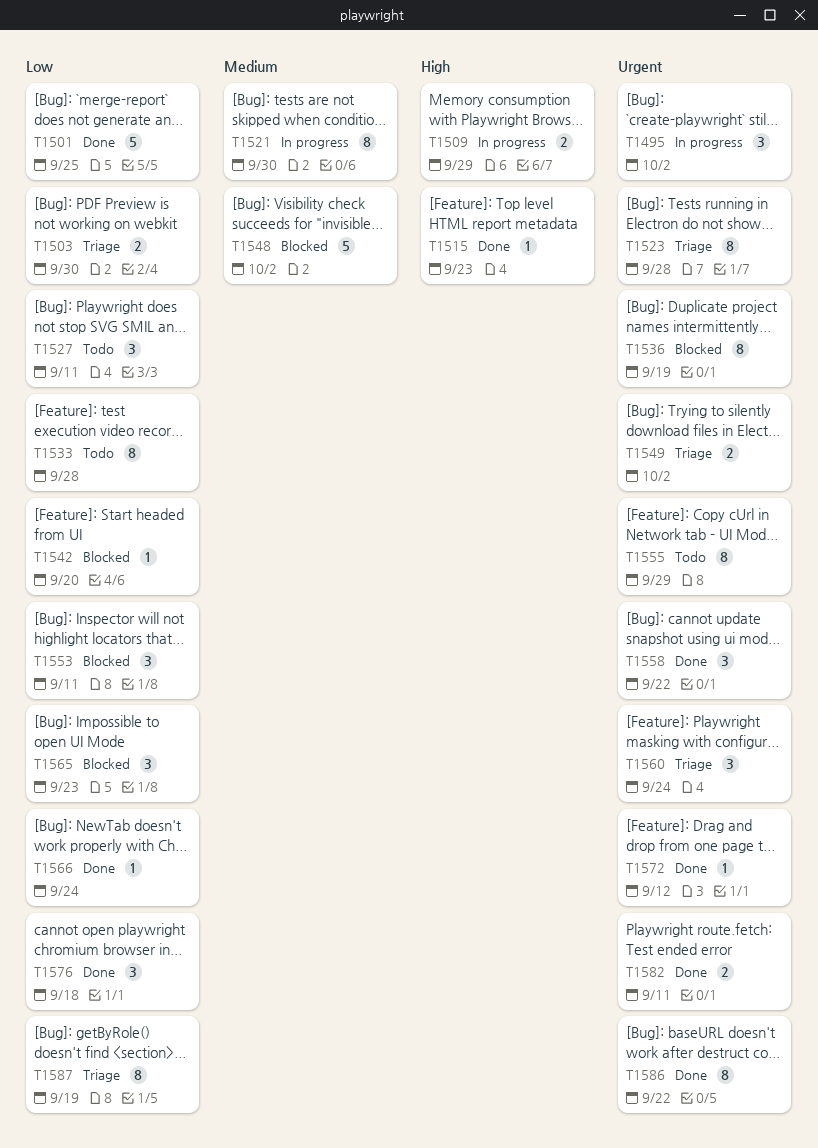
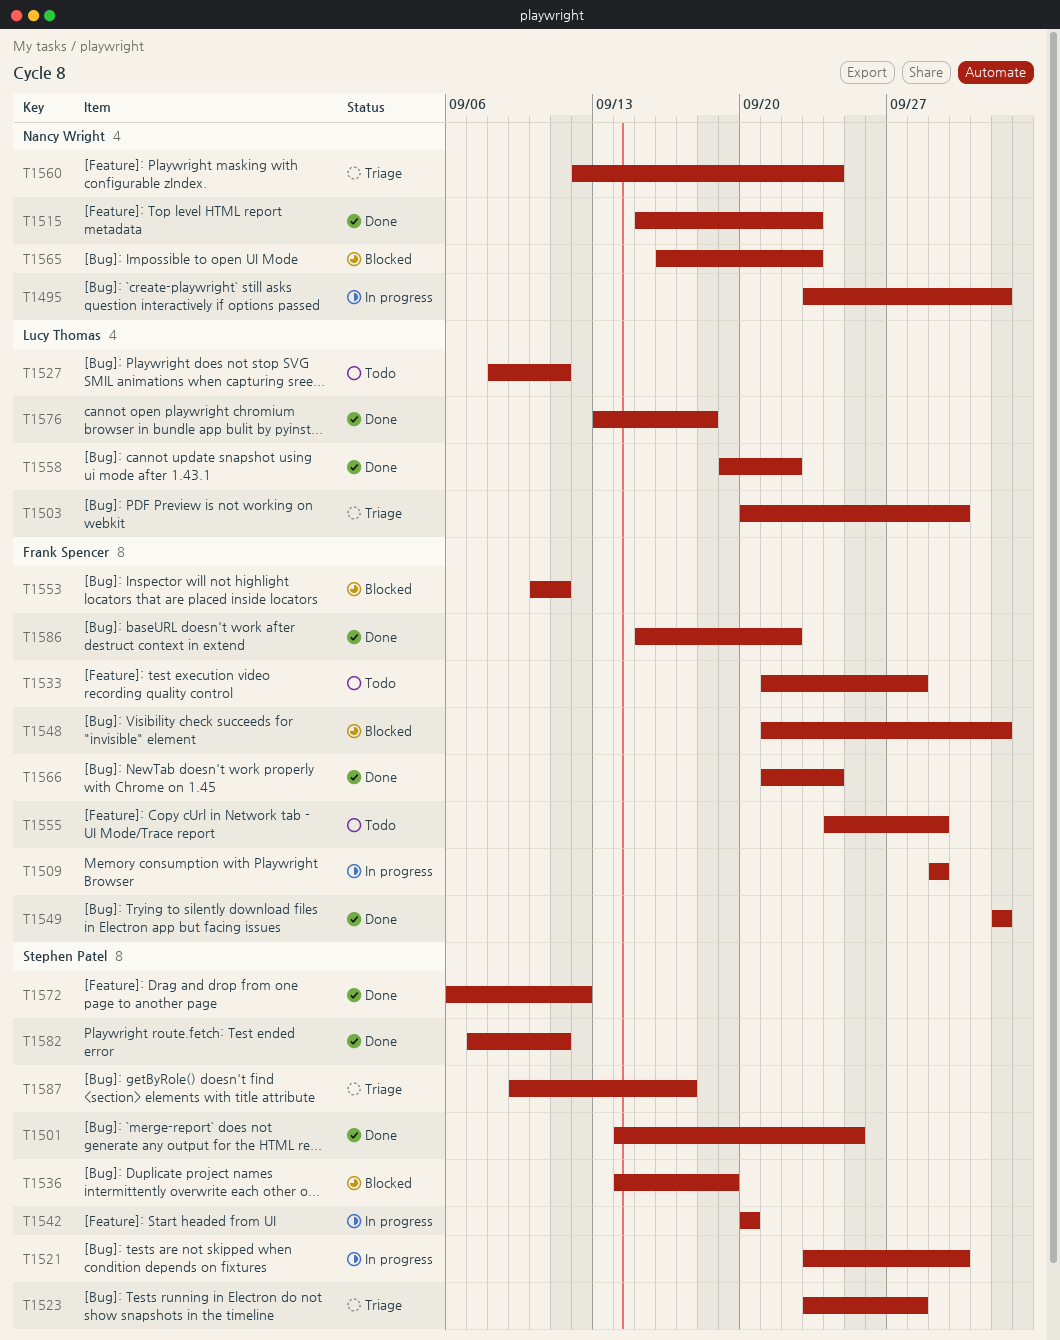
T1542, status: Blocked -> In progress
T1549, status: Triage -> Done
T1587, due: Sep 19 -> Sep 17

